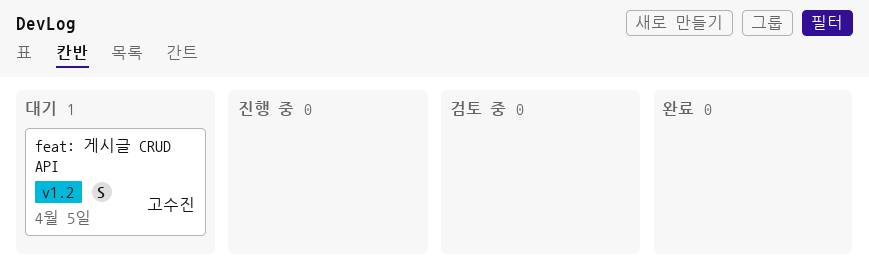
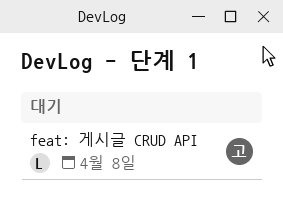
feat: 게시글 CRUD API, estimate: S -> L
feat: 게시글 CRUD API, due: Apr 5 -> Apr 8

